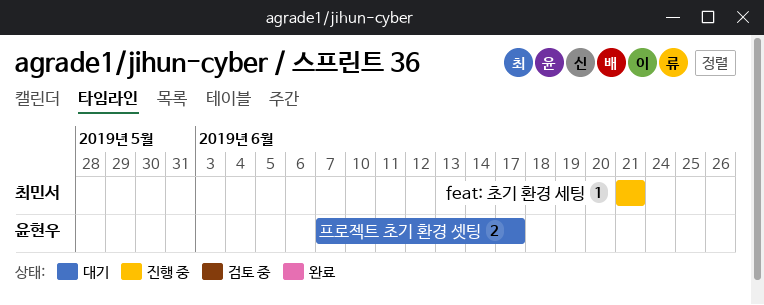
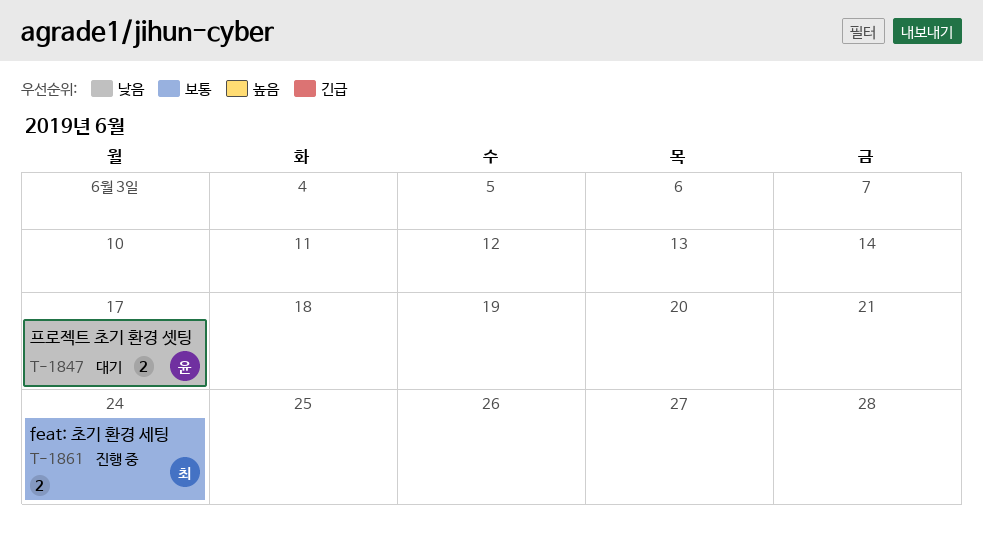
feat: 초기 환경 세팅, estimate: 1 -> 2
feat: 초기 환경 세팅, due: Jun 21 -> Jun 24

